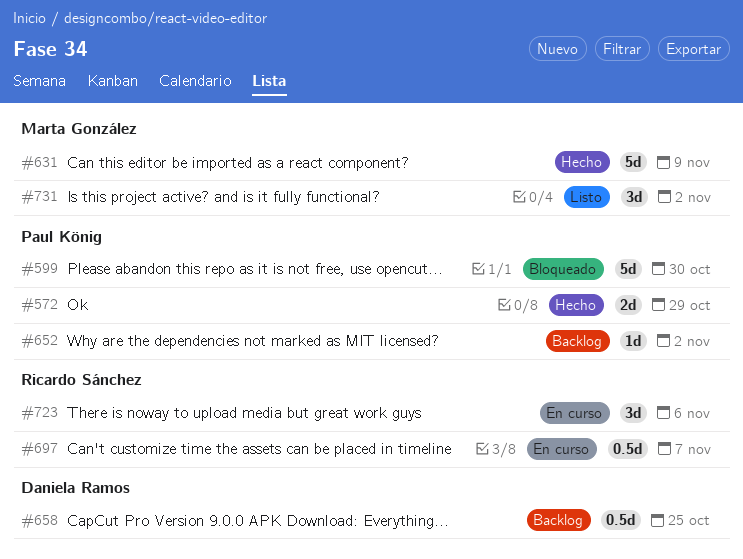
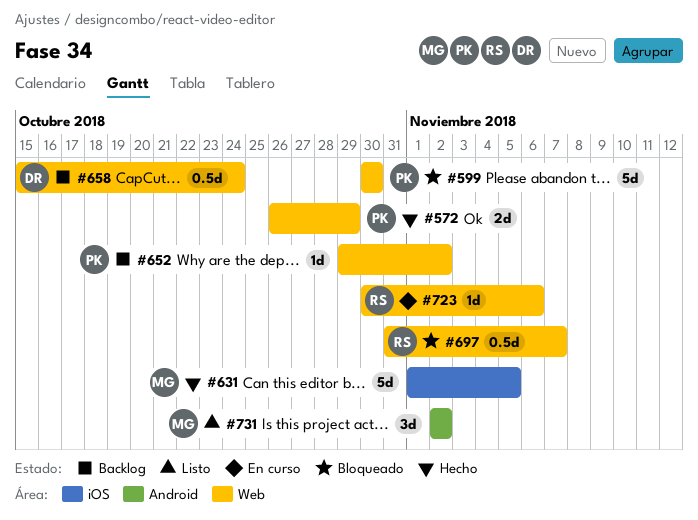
#631, due: Nov 9 -> Nov 5
#658, due: Oct 25 -> Oct 24
#697, status: En curso -> Bloqueado
#723, estimate: 3d -> 1d

